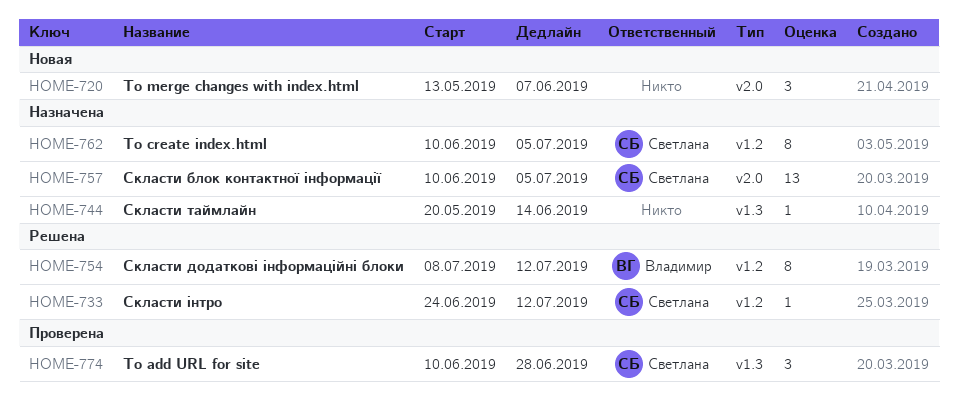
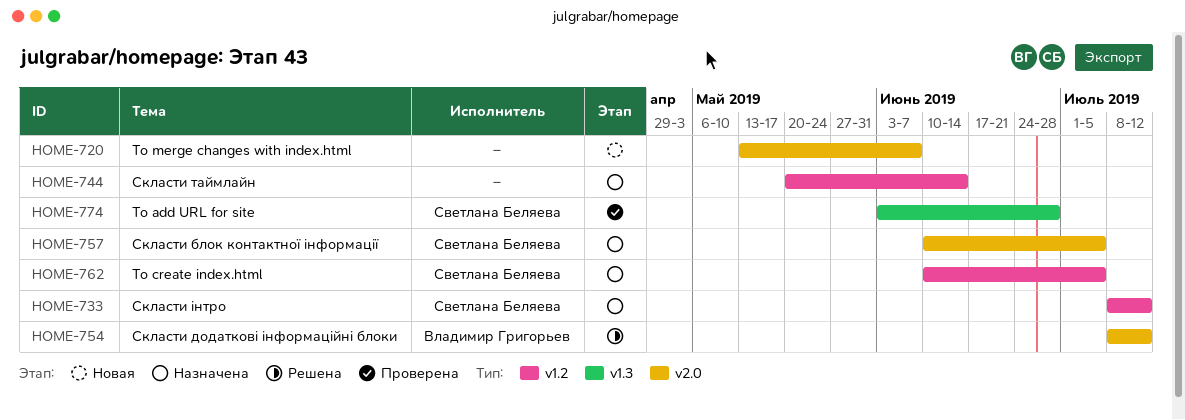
HOME-733, status: Решена -> Назначена
HOME-733, start: Jun 24 -> Jul 8
HOME-744, label: v1.3 -> v1.2
HOME-754, label: v1.2 -> v2.0
HOME-774, start: Jun 10 -> Jun 3

